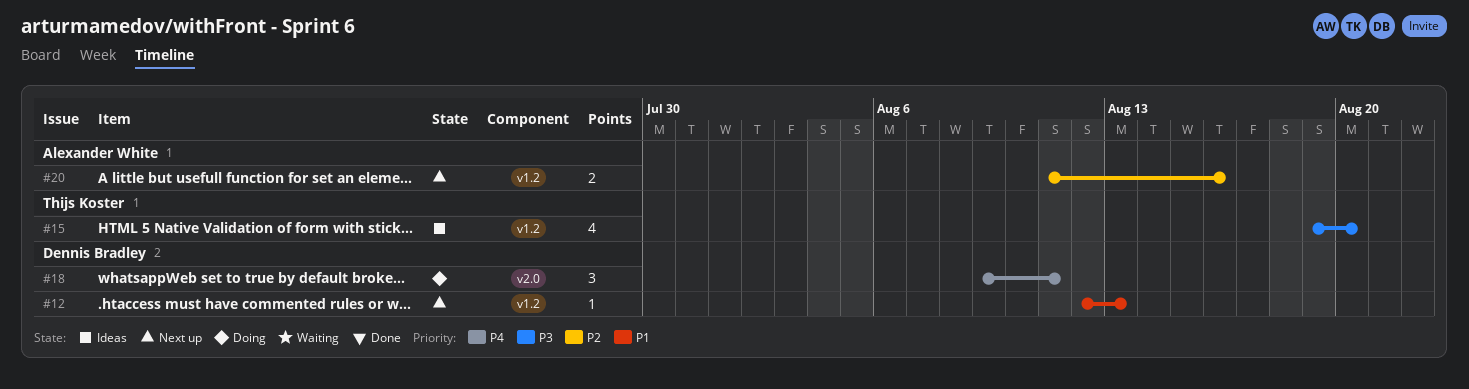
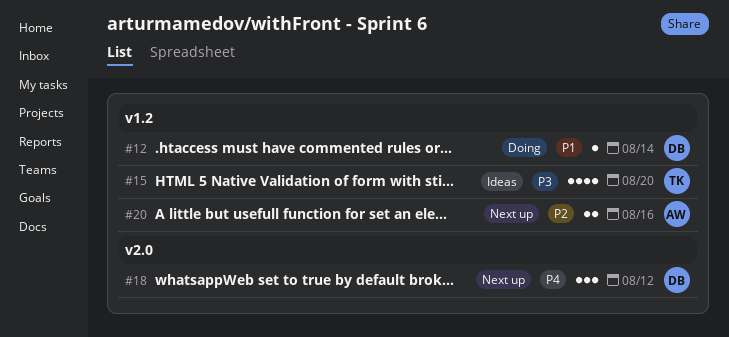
#12, status: Next up -> Doing
#12, due: Aug 13 -> Aug 14
#18, status: Doing -> Next up
#18, due: Aug 11 -> Aug 12

